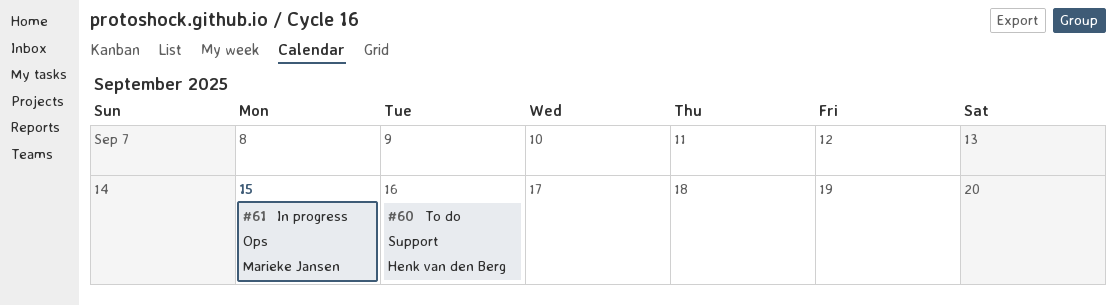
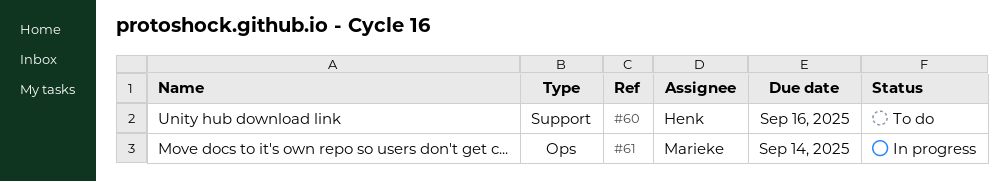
#61, due: Sep 15 -> Sep 14

